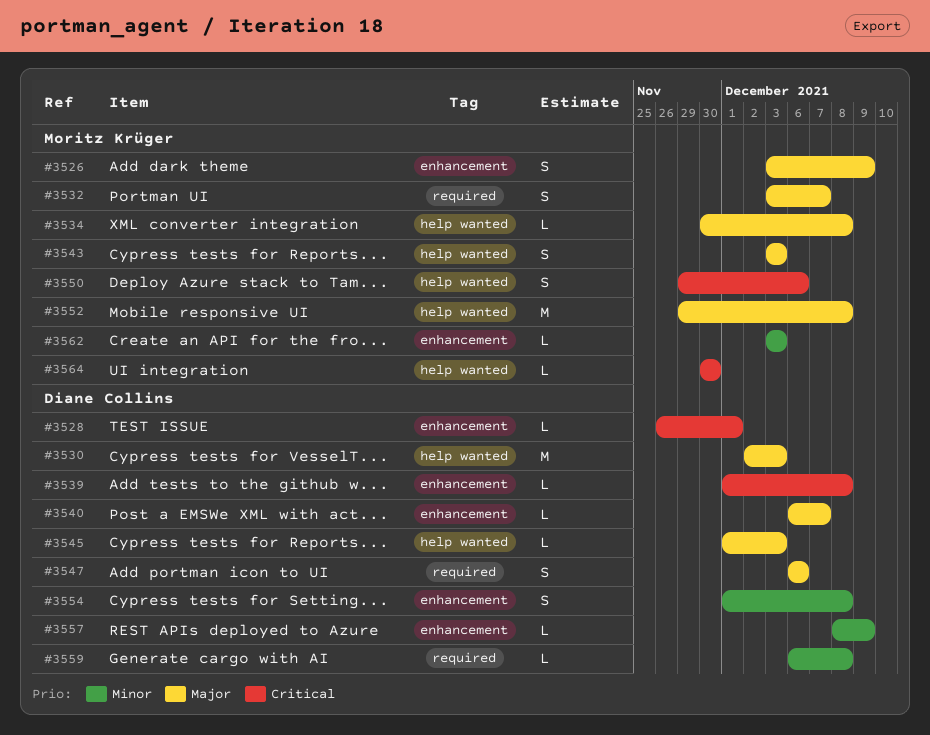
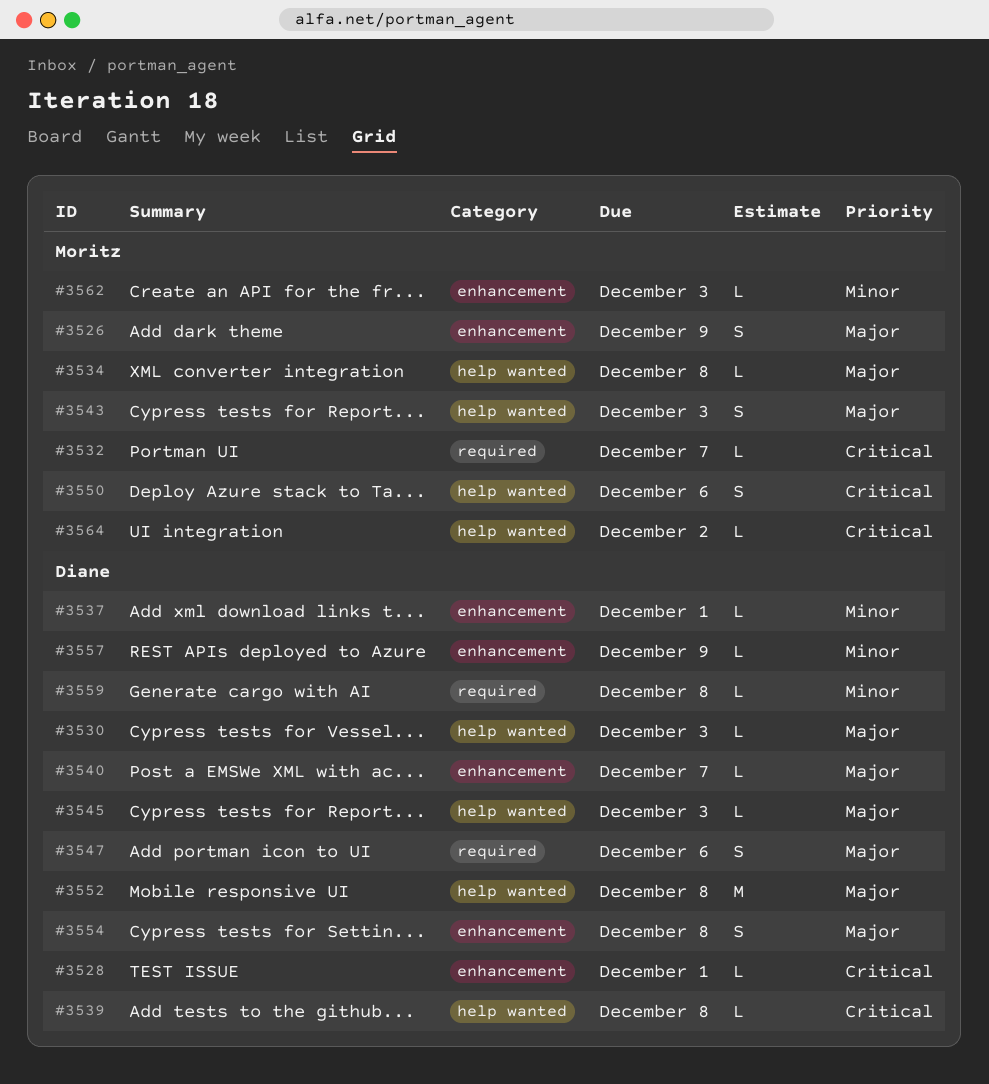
#3530, estimate: M -> L
#3532, priority: Major -> Critical
#3532, estimate: S -> L
#3537: none -> present
#3539, label: enhancement -> help wanted
#3552, owner: Moritz Krüger -> Diane Collins
#3554, priority: Minor -> Major
#3564, due: Nov 30 -> Dec 2

